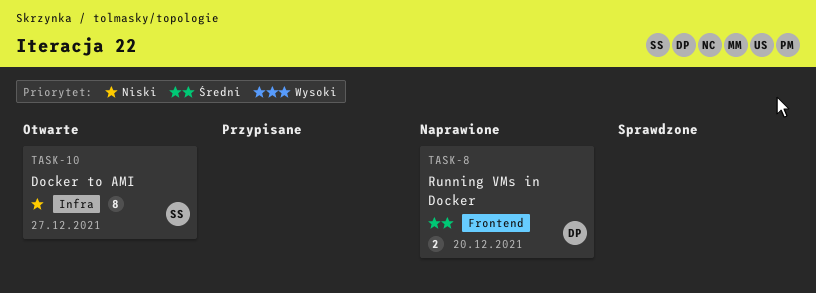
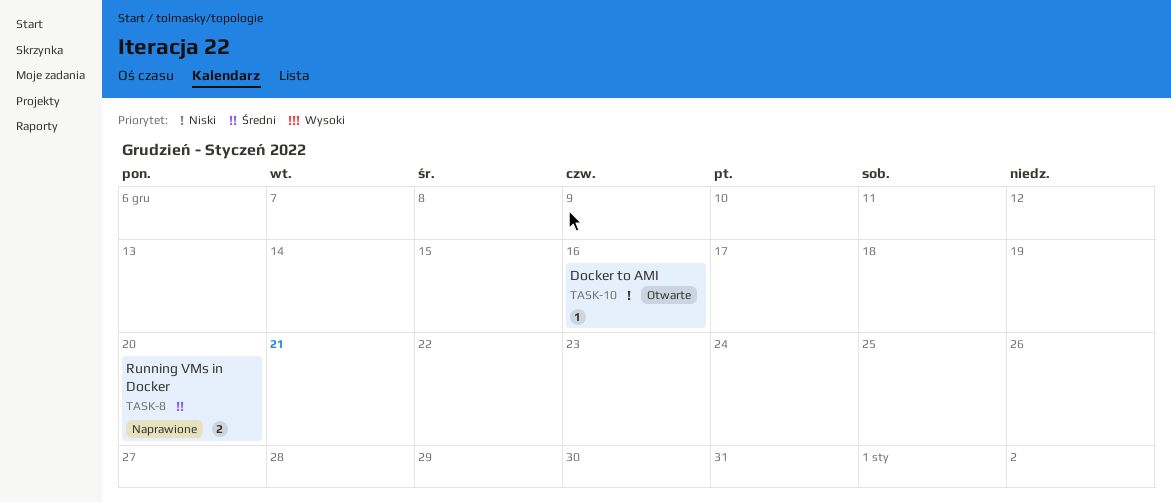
TASK-10, estimate: 8 -> 1
TASK-10, due: Dec 27 -> Dec 16

